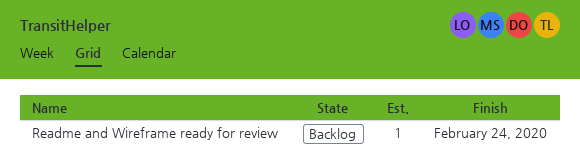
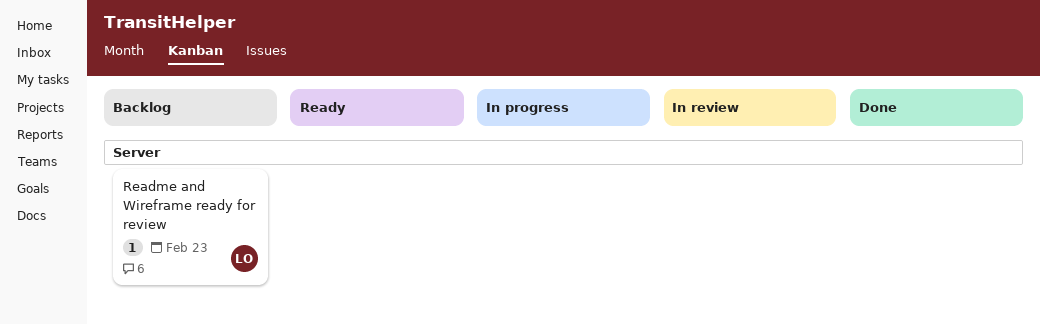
Readme and Wireframe ready for review, due: Feb 24 -> Feb 23

